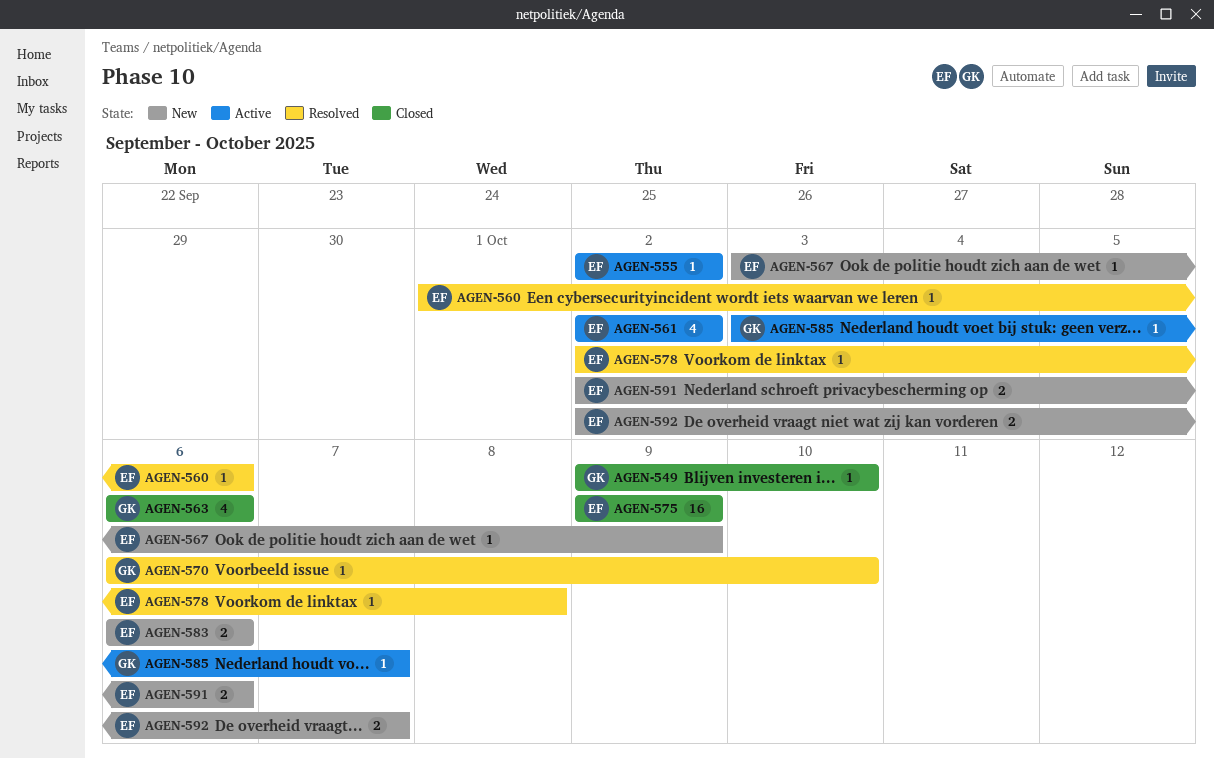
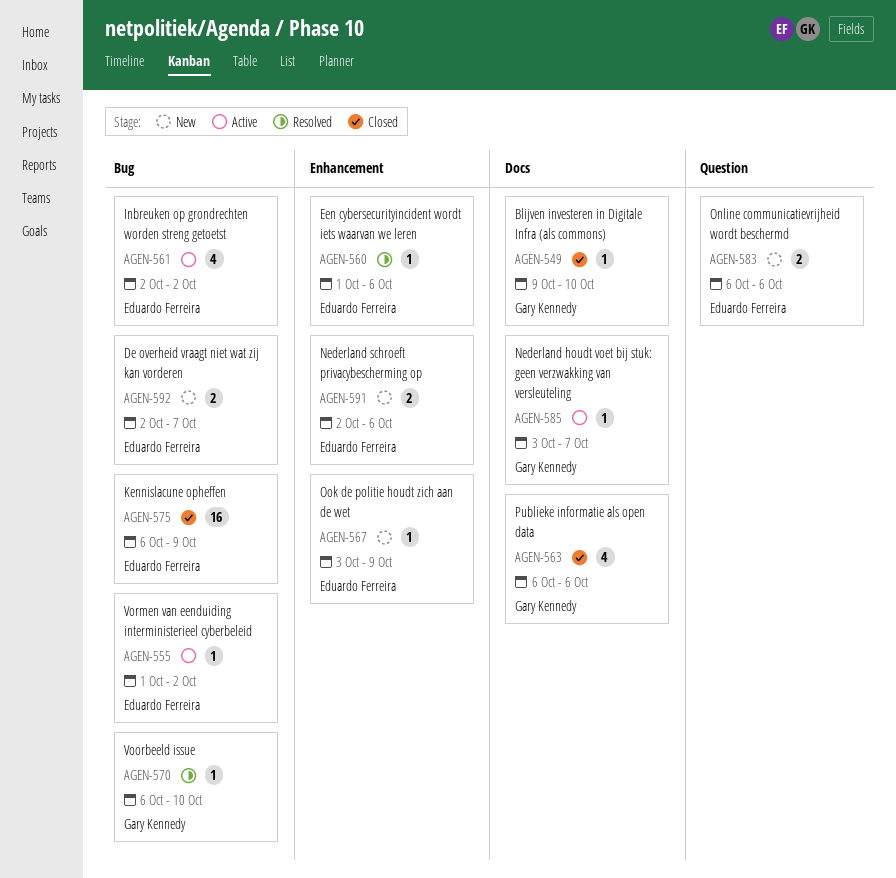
AGEN-555, start: Oct 2 -> Oct 1
AGEN-575, start: Oct 9 -> Oct 6
AGEN-578: present -> none

